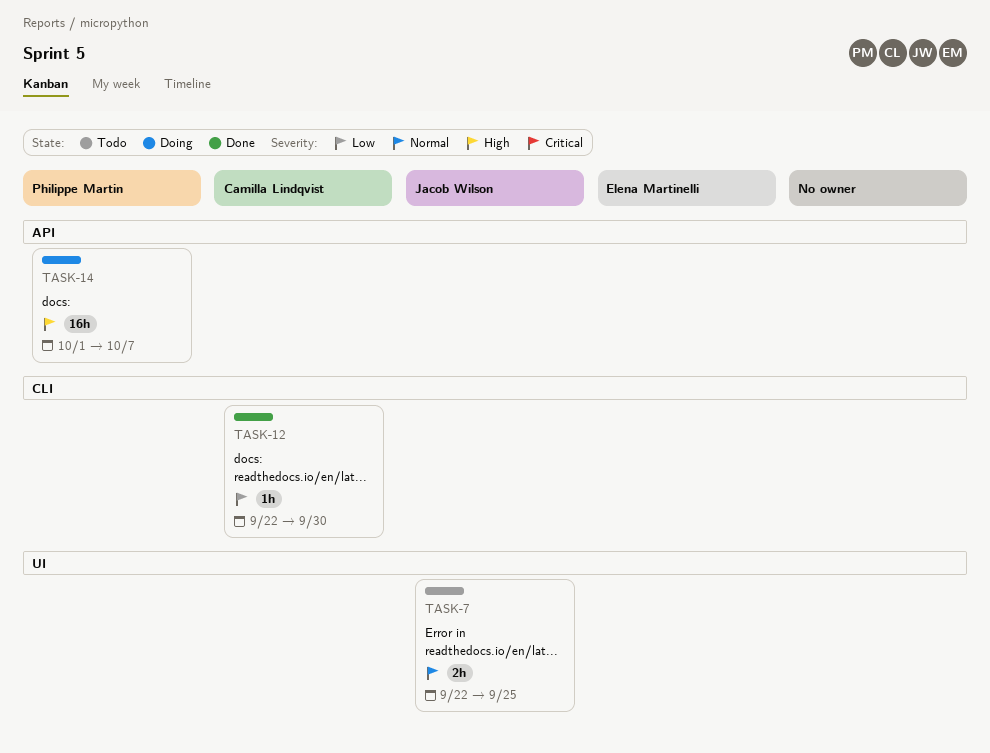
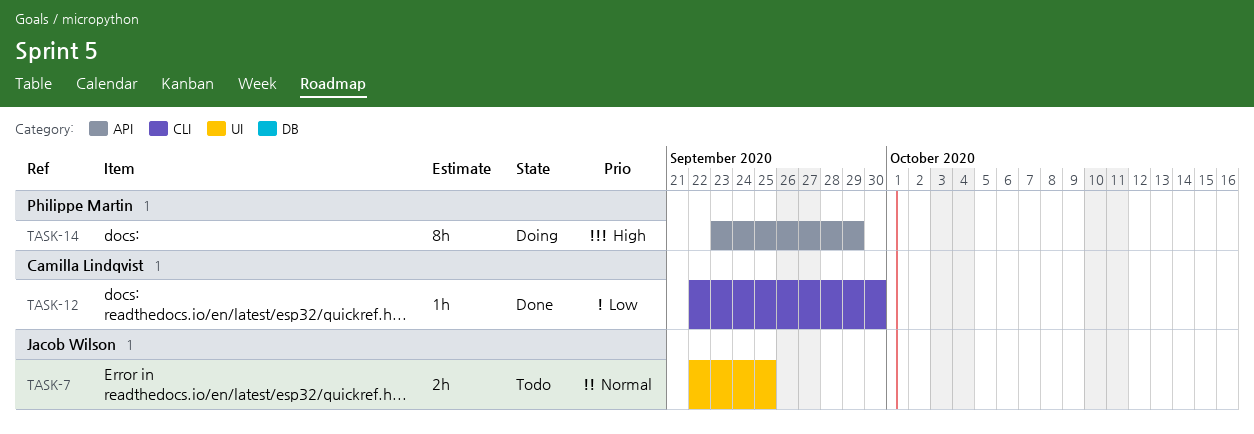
TASK-14, estimate: 16h -> 8h
TASK-14, start: Oct 1 -> Sep 23
TASK-14, due: Oct 7 -> Sep 29

